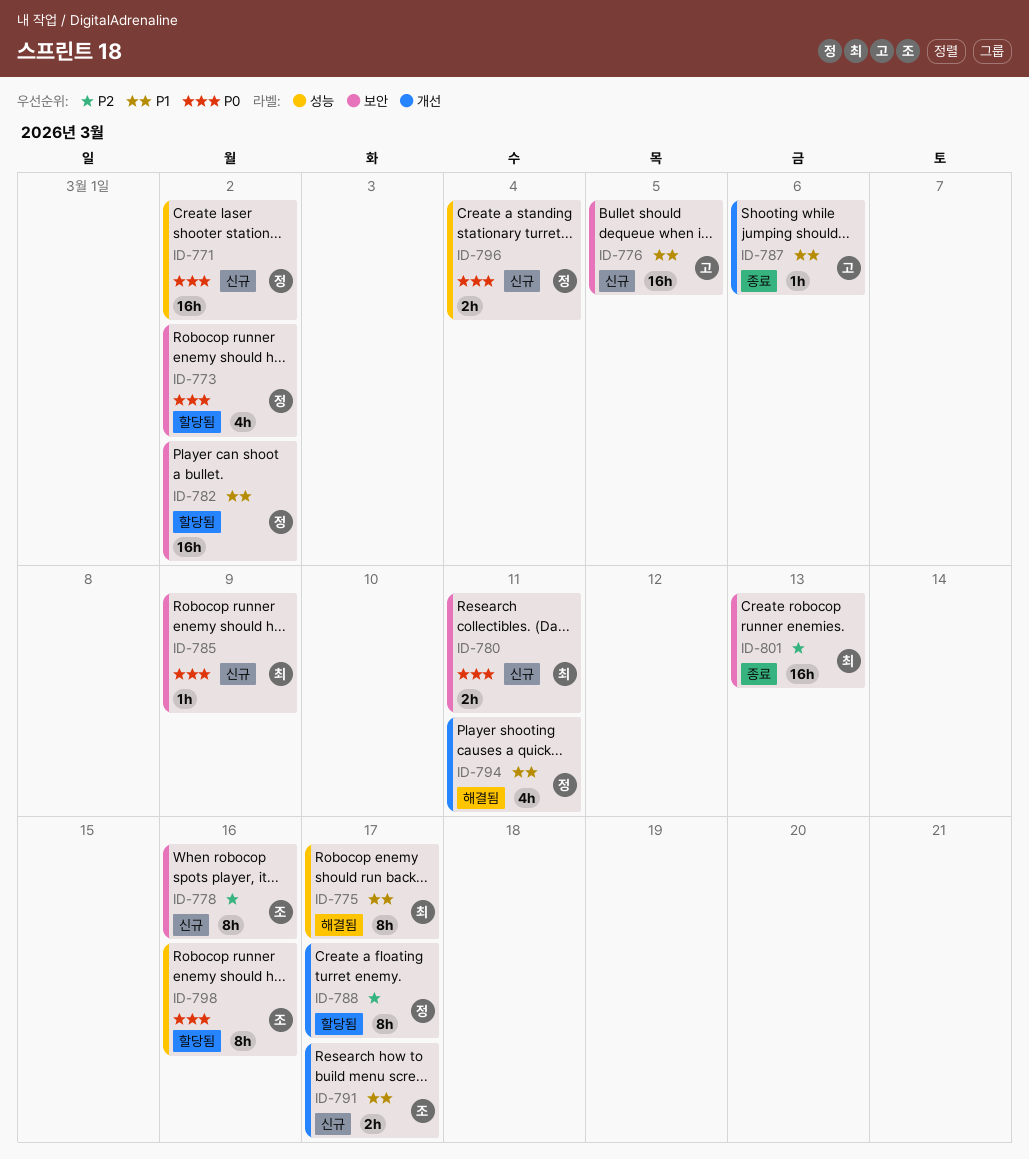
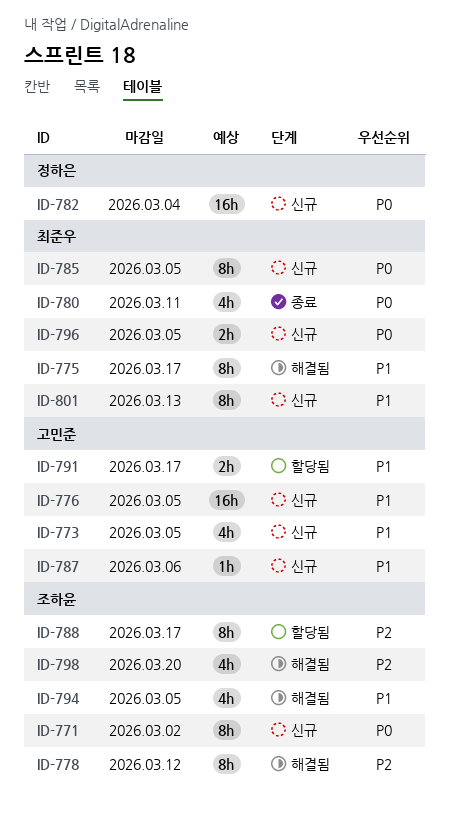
ID-771, owner: 정하은 -> 조하윤
ID-771, estimate: 16h -> 8h
ID-773, status: 할당됨 -> 신규
ID-773, owner: 정하은 -> 고민준
ID-773, priority: P0 -> P1
ID-773, due: Mar 2 -> Mar 5
ID-778, status: 신규 -> 해결됨
ID-778, due: Mar 16 -> Mar 12
ID-780, status: 신규 -> 종료
ID-780, estimate: 2h -> 4h
ID-782, status: 할당됨 -> 신규
ID-782, priority: P1 -> P0
ID-782, due: Mar 2 -> Mar 4
ID-785, estimate: 1h -> 8h
ID-785, due: Mar 9 -> Mar 5
ID-787, status: 종료 -> 신규
ID-788, owner: 정하은 -> 조하윤
ID-791, status: 신규 -> 할당됨
ID-791, owner: 조하윤 -> 고민준
ID-794, owner: 정하은 -> 조하윤
ID-794, due: Mar 11 -> Mar 5
ID-796, owner: 정하은 -> 최준우
ID-796, due: Mar 4 -> Mar 5
ID-798, status: 할당됨 -> 해결됨
ID-798, priority: P0 -> P2
ID-798, estimate: 8h -> 4h
ID-798, due: Mar 16 -> Mar 20
ID-801, status: 종료 -> 신규
ID-801, priority: P2 -> P1
ID-801, estimate: 16h -> 8h

